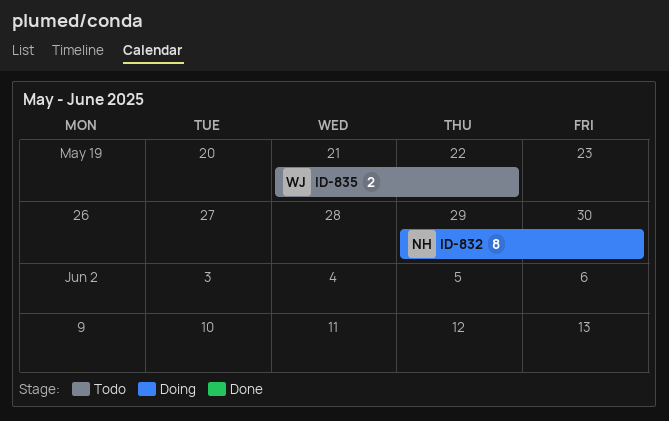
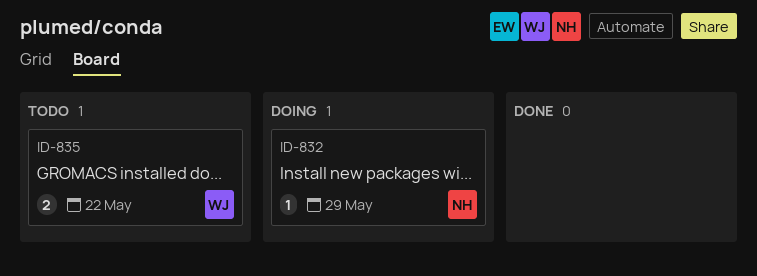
ID-832, estimate: 8 -> 1
ID-832, due: May 30 -> May 29

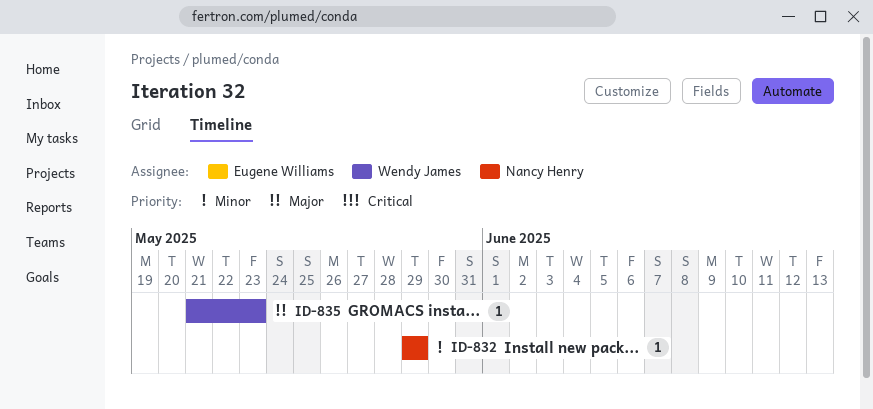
ID-835, estimate: 2 -> 1
ID-835, due: May 22 -> May 23

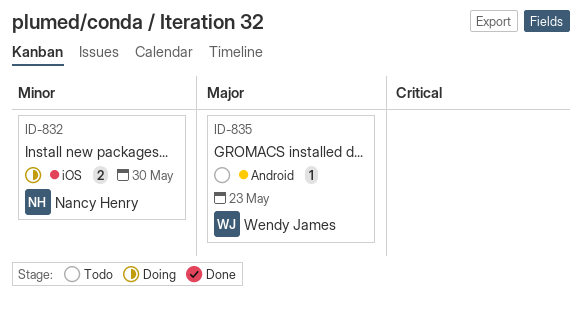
ID-832, estimate: 1 -> 2
ID-832, due: May 29 -> May 30

